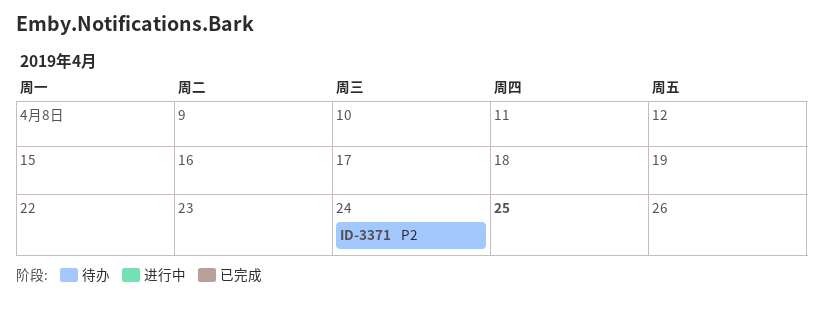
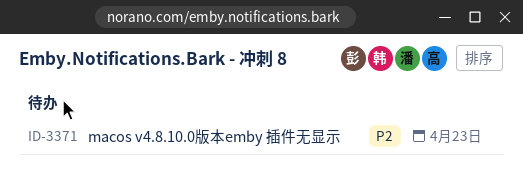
ID-3371, due: Apr 24 -> Apr 23

